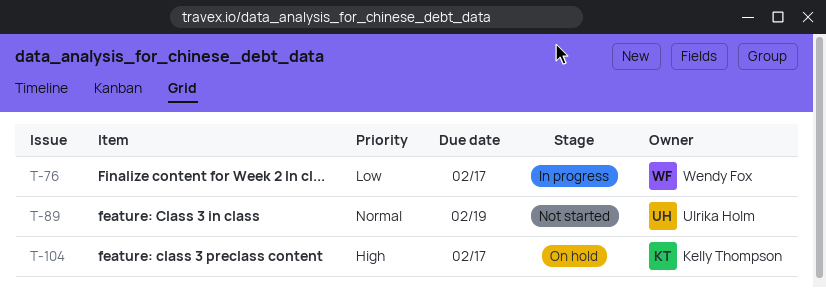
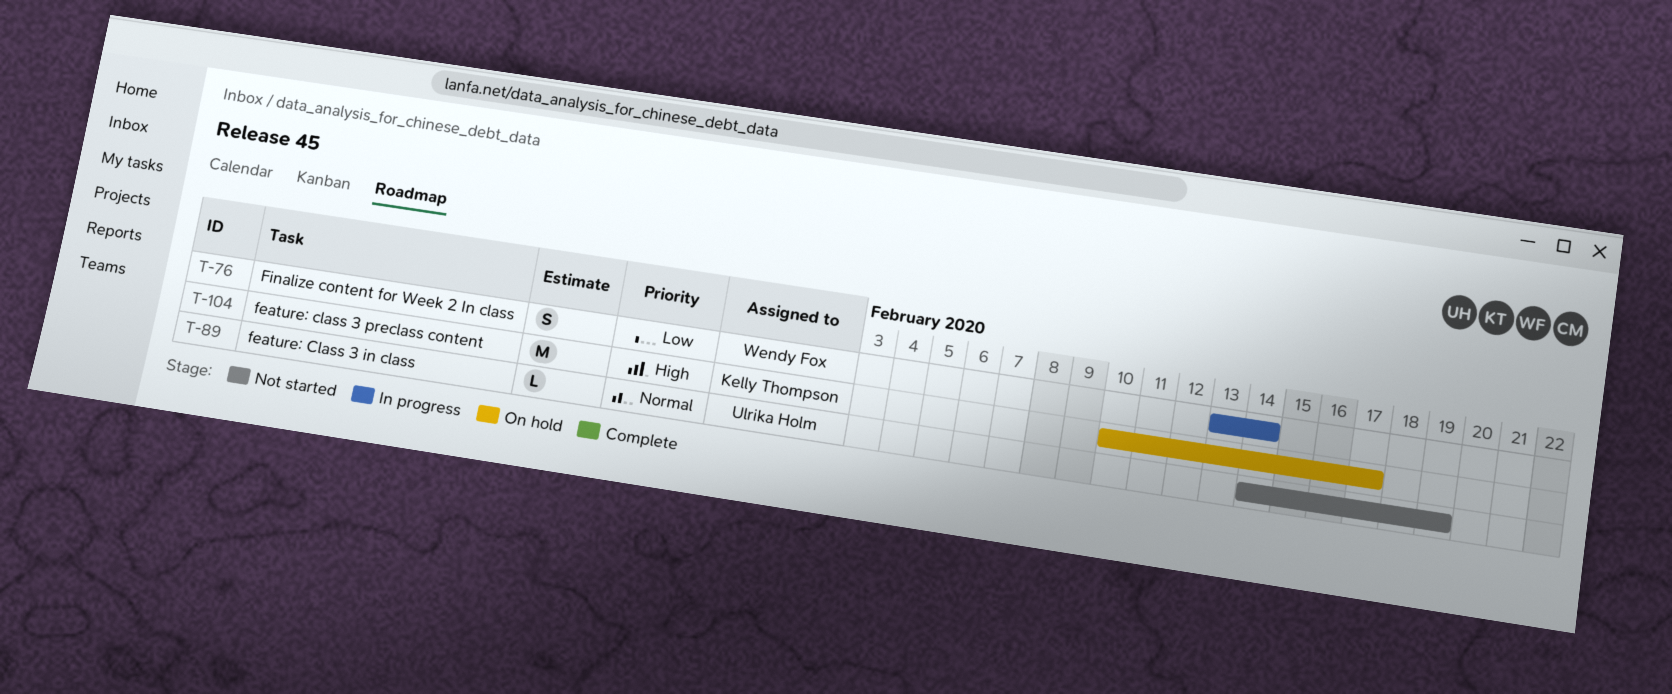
T-76, due: Feb 17 -> Feb 14

